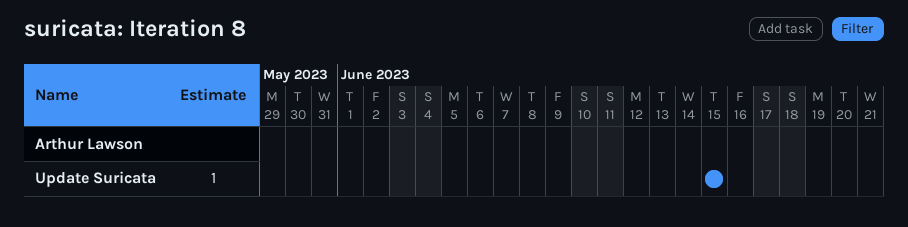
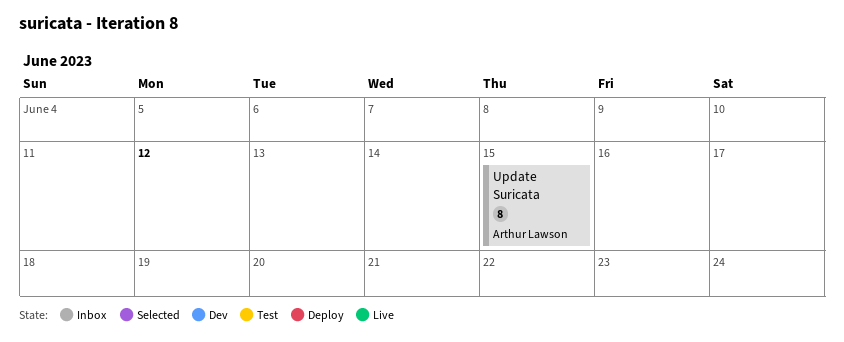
Update Suricata, estimate: 1 -> 8

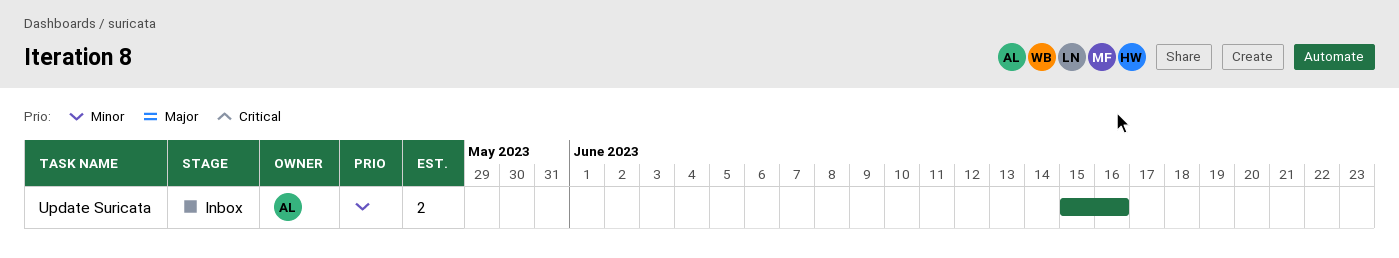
Update Suricata, estimate: 8 -> 2
Update Suricata, due: Jun 15 -> Jun 16

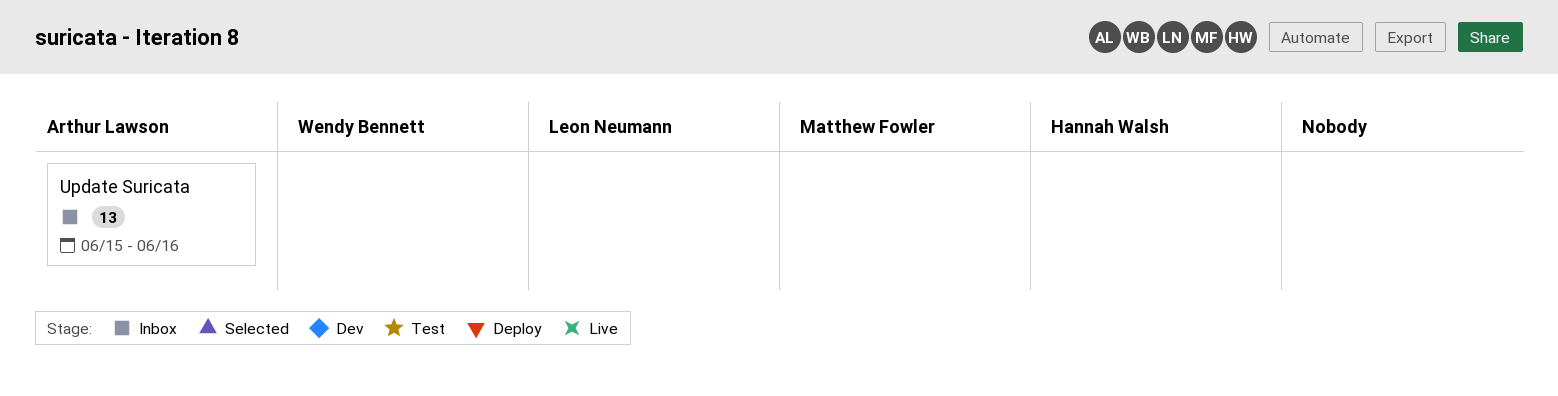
Update Suricata, estimate: 2 -> 13

